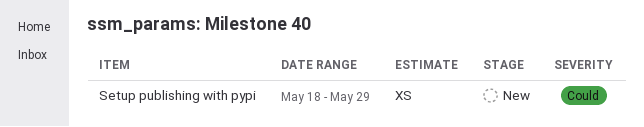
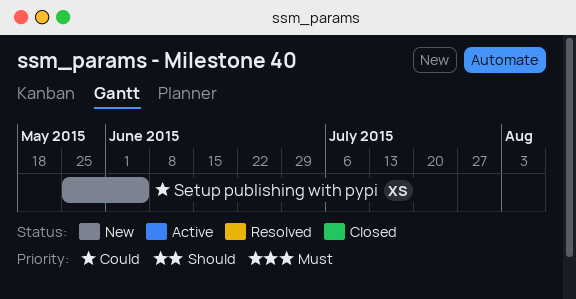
Setup publishing with pypi, start: May 18 -> May 25
Setup publishing with pypi, due: May 29 -> Jun 5

